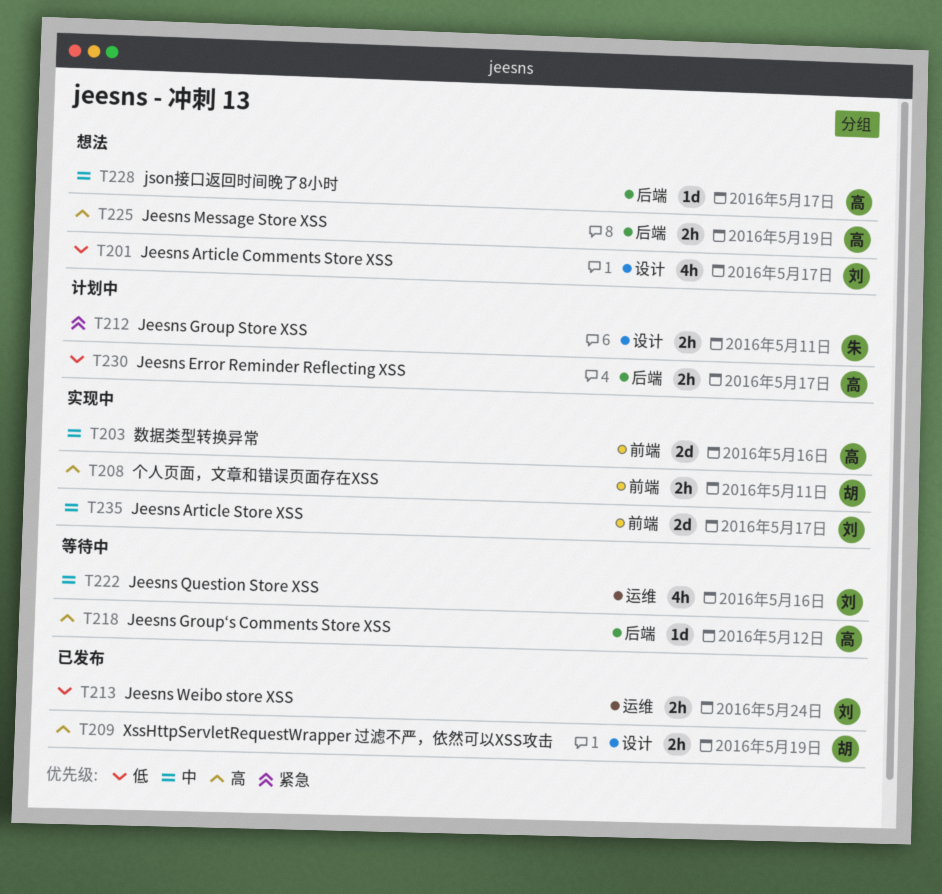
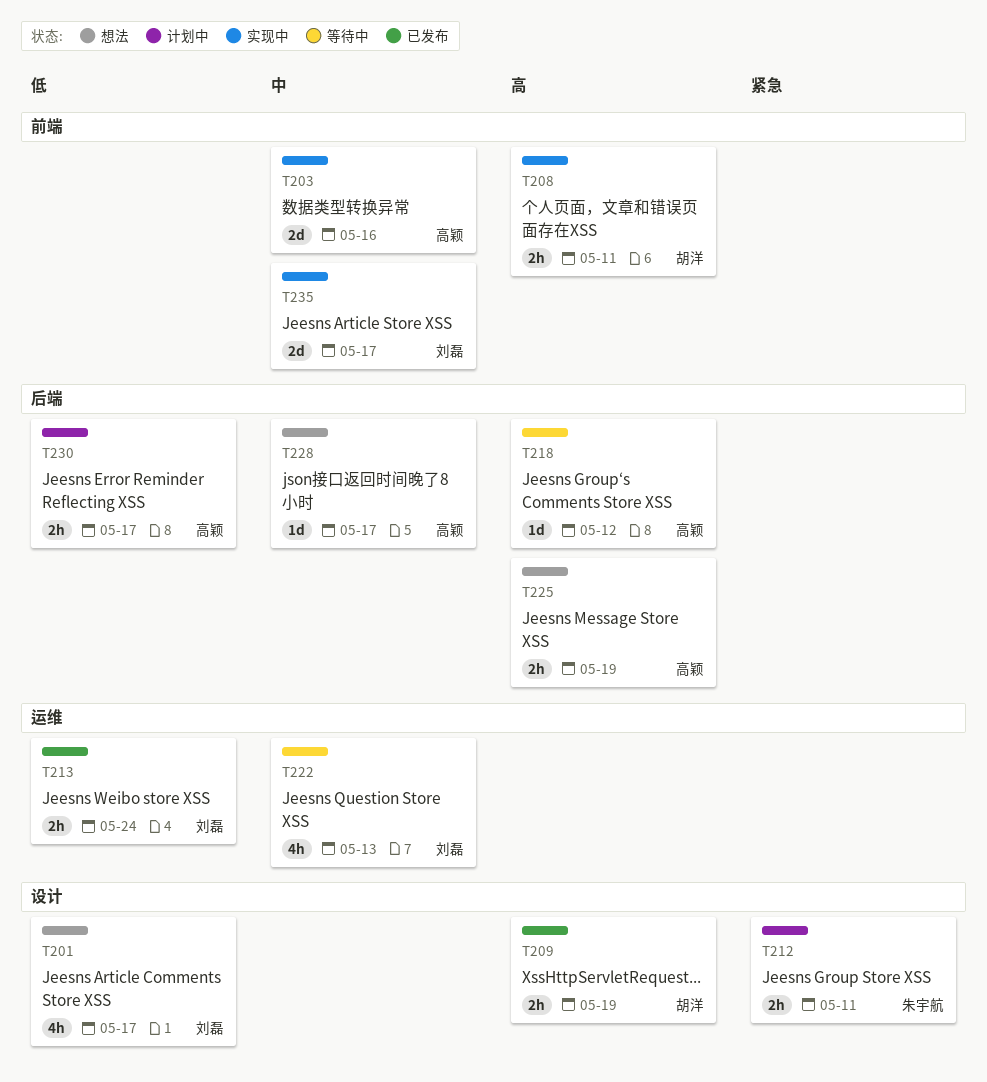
T222, due: May 16 -> May 13

